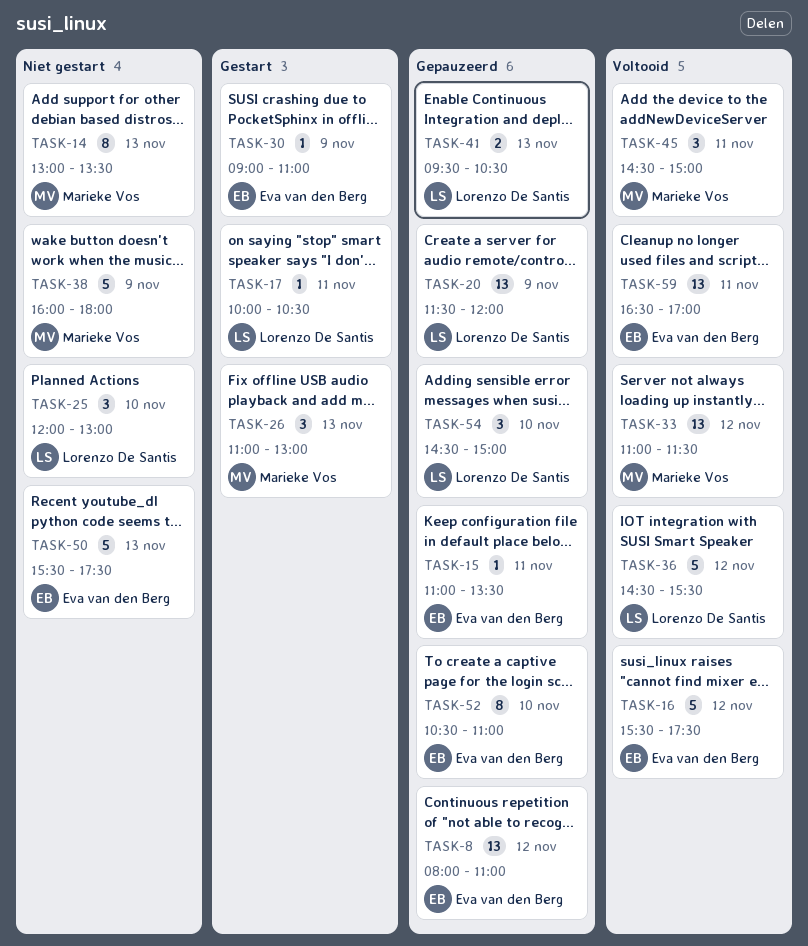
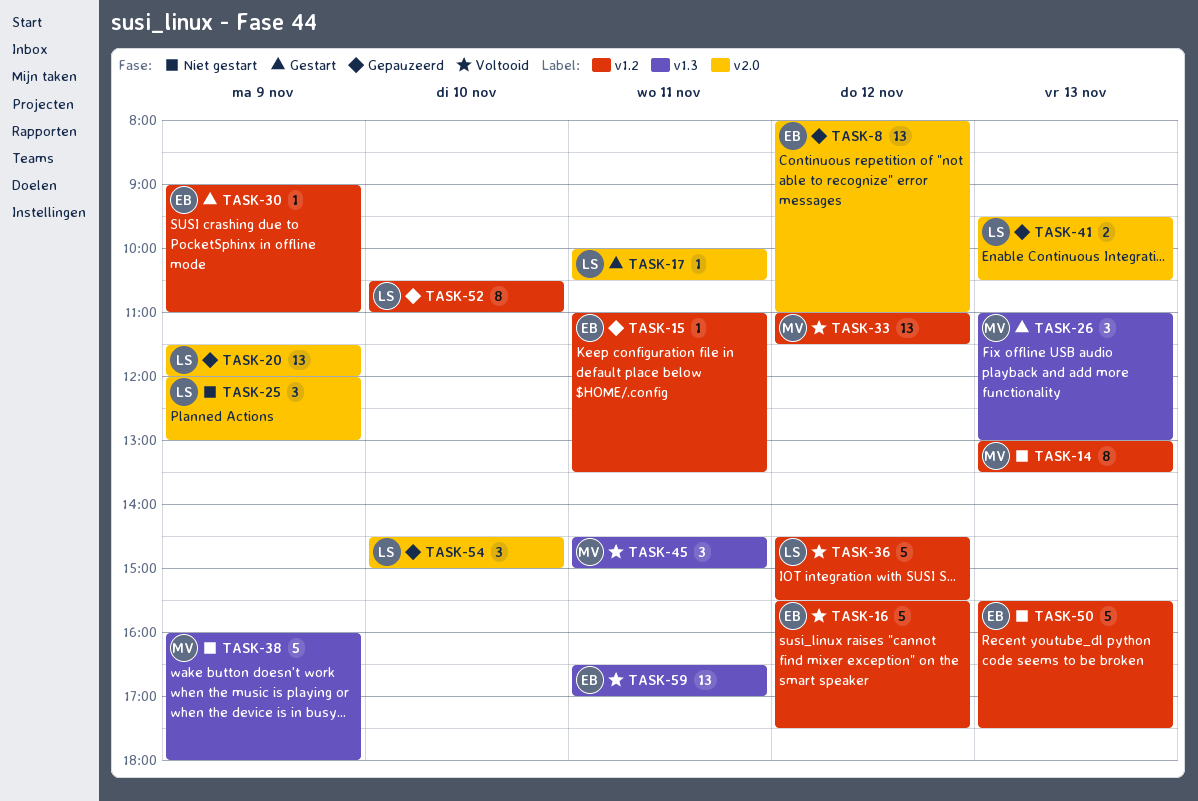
TASK-25, day: Nov 10 -> Nov 9
TASK-52, owner: Eva van den Berg -> Lorenzo De Santis

